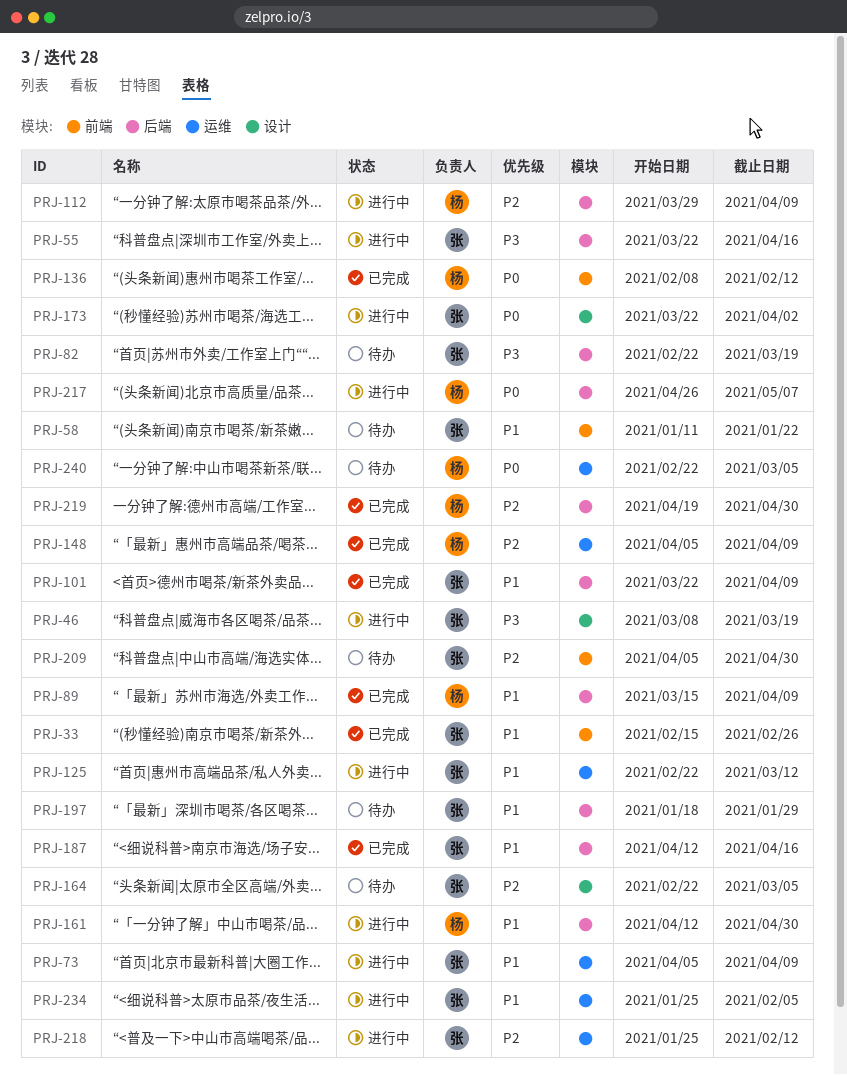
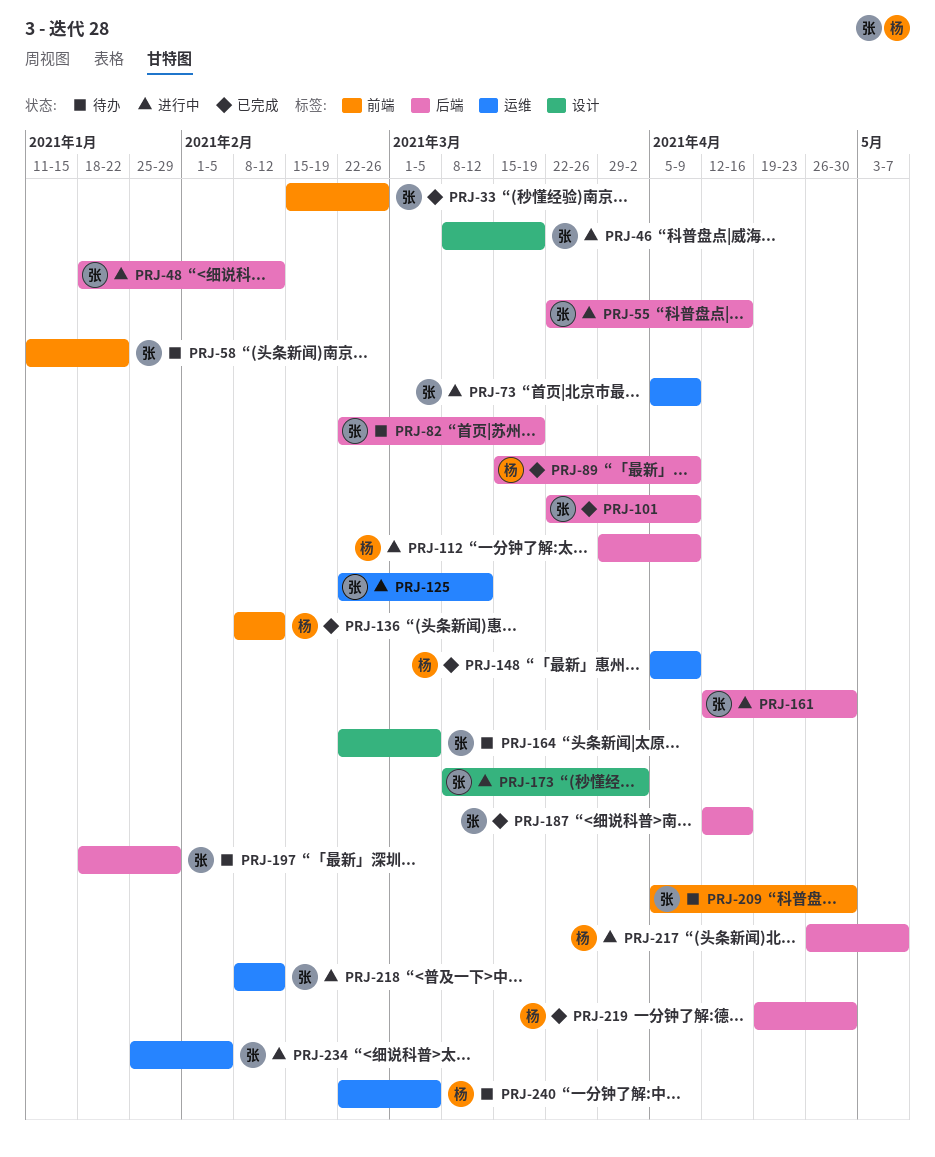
PRJ-48: none -> present
PRJ-161, owner: 杨 -> 张
PRJ-173, start: Mar 22 -> Mar 8
PRJ-218, start: Jan 25 -> Feb 8

